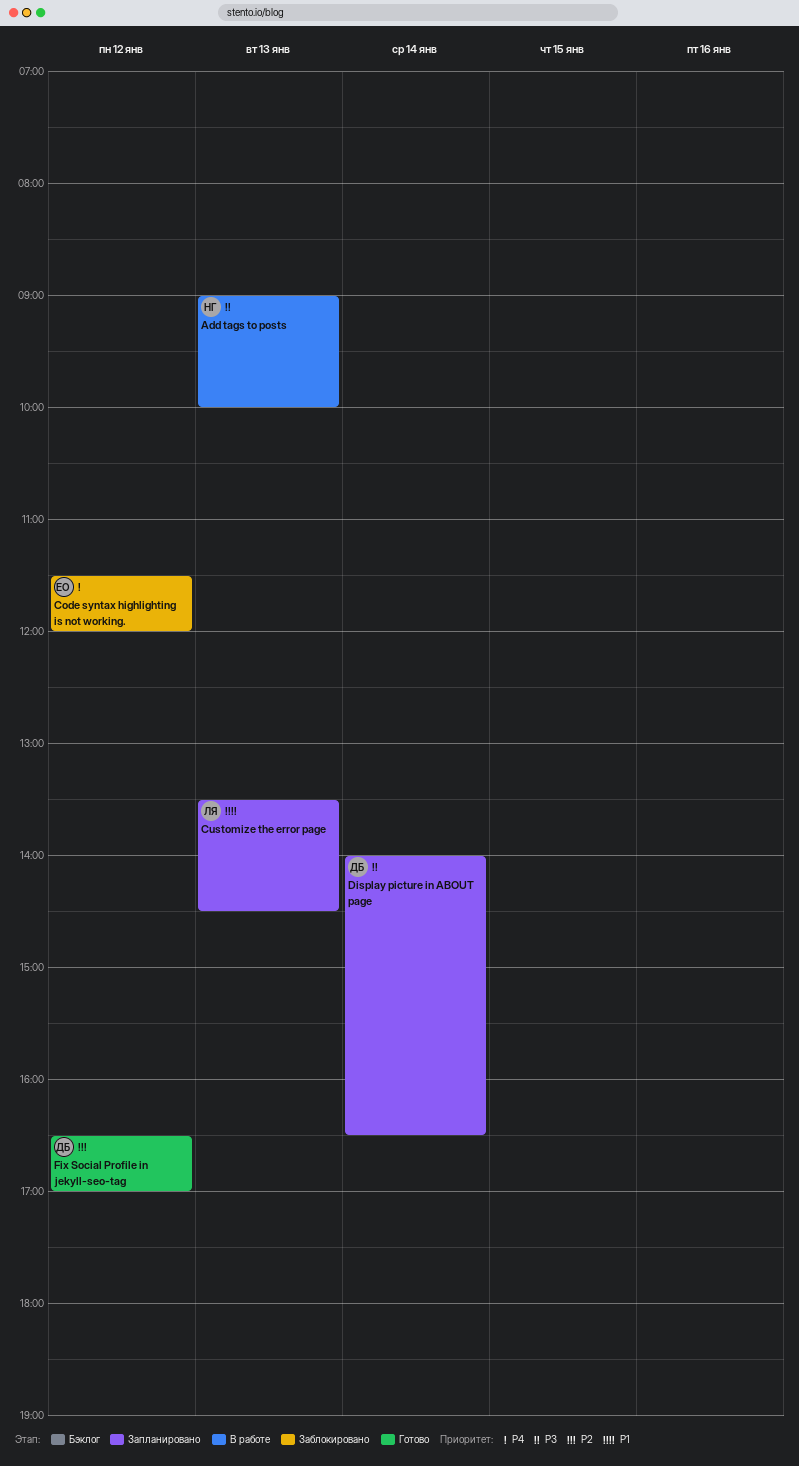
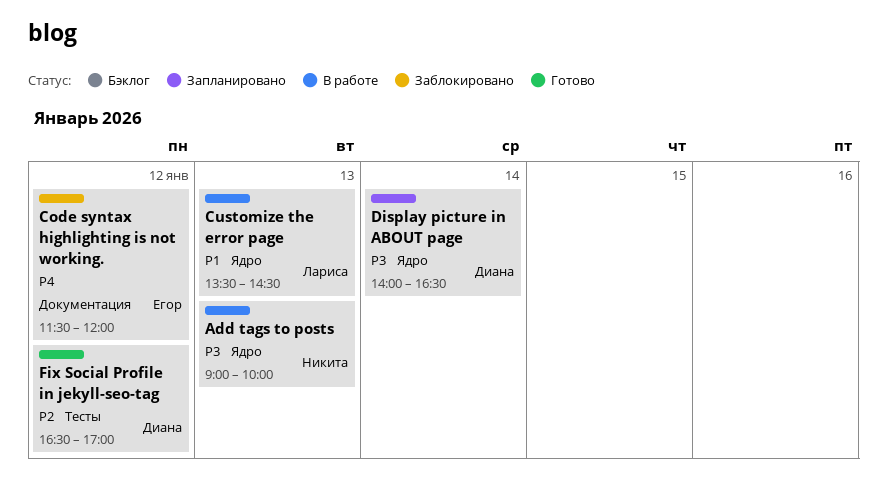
Customize the error page, status: Запланировано -> В работе

